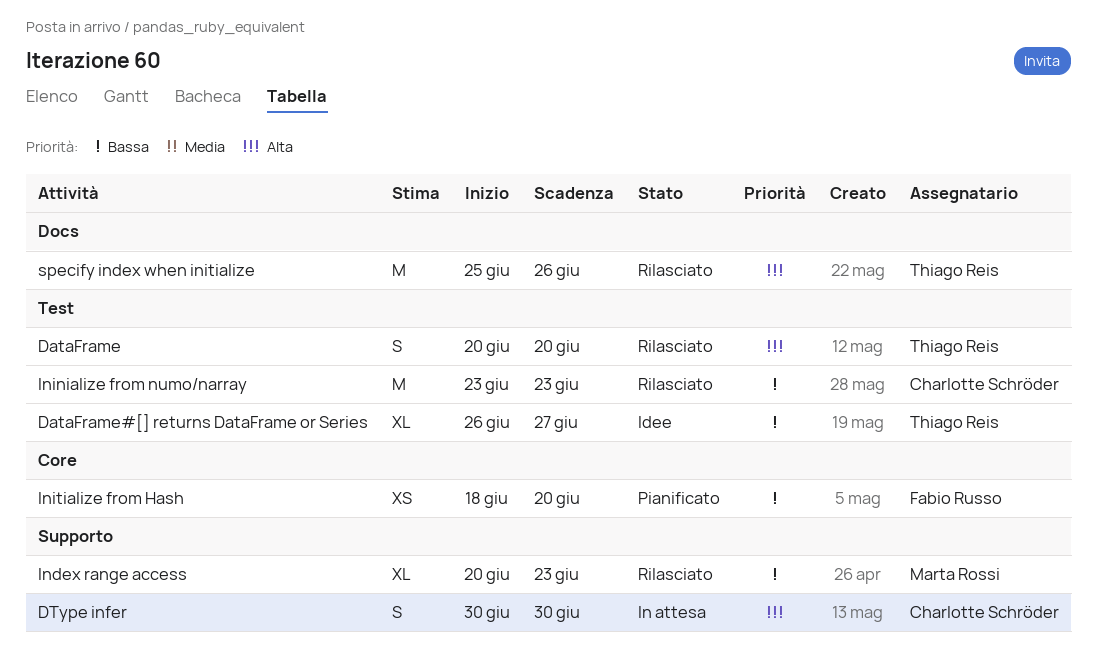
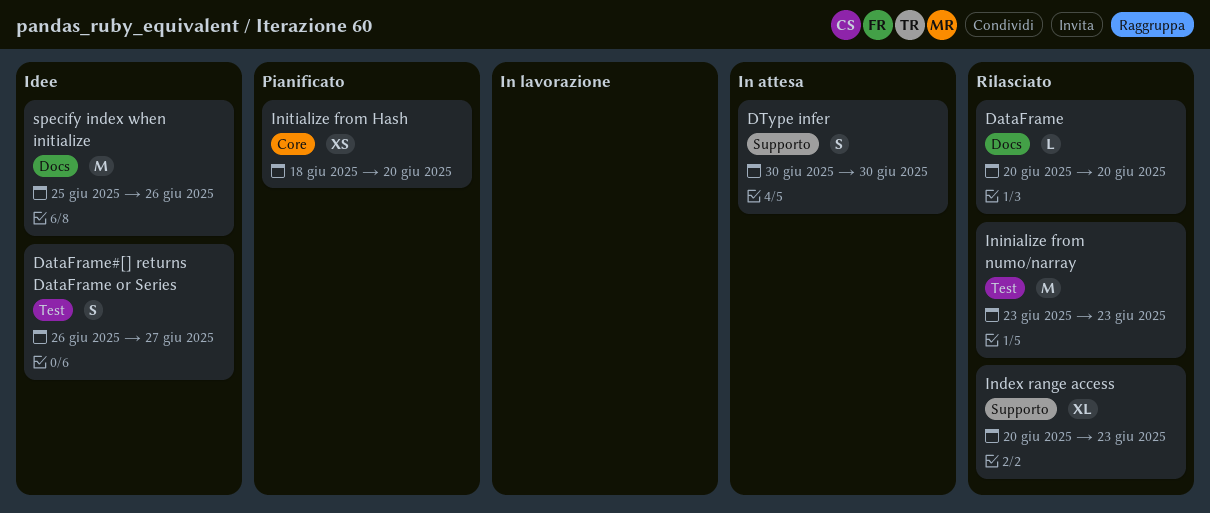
DataFrame, label: Test -> Docs
DataFrame, estimate: S -> L
DataFrame#[] returns DataFrame or Series, estimate: XL -> S
specify index when initialize, status: Rilasciato -> Idee

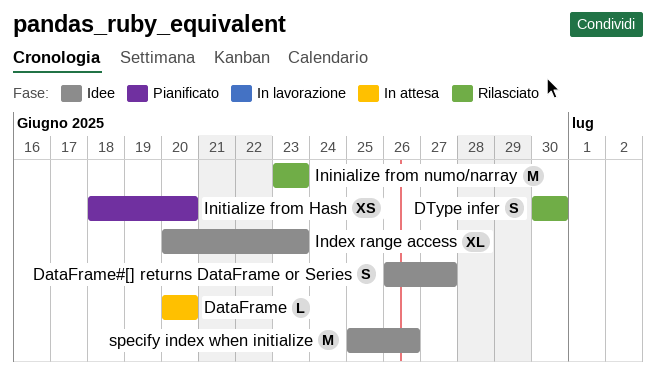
DataFrame, status: Rilasciato -> In attesa
DType infer, status: In attesa -> Rilasciato
Index range access, status: Rilasciato -> Idee

